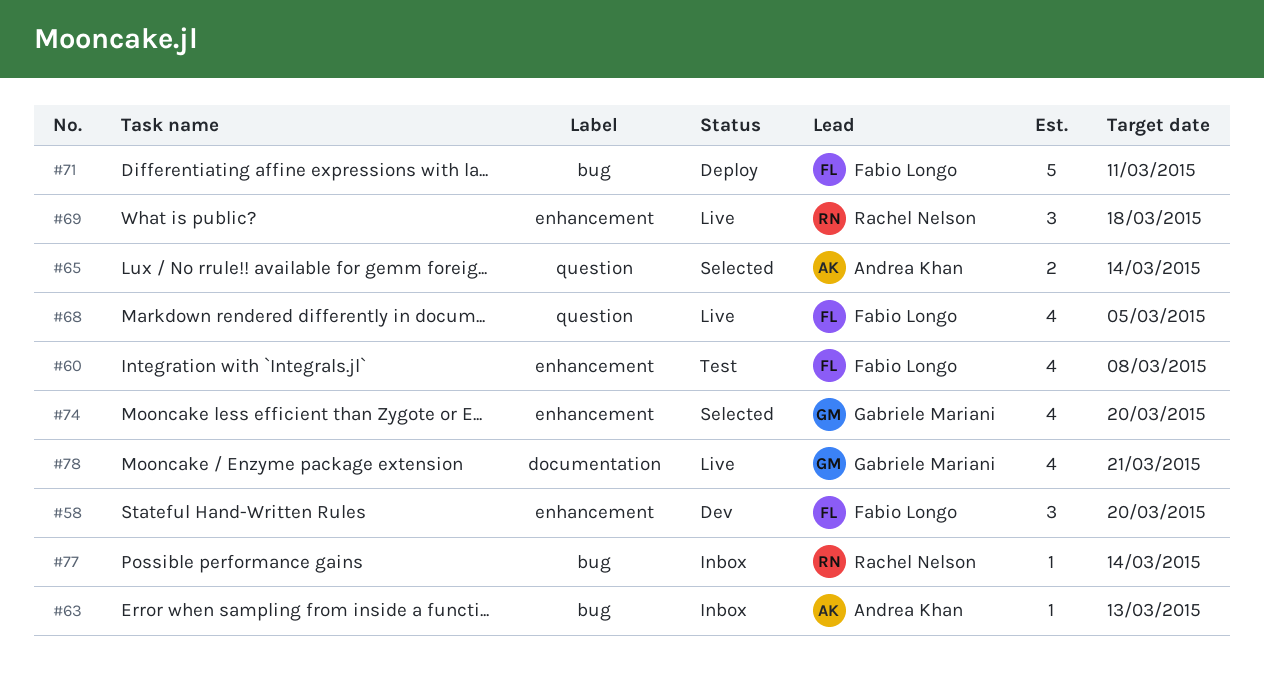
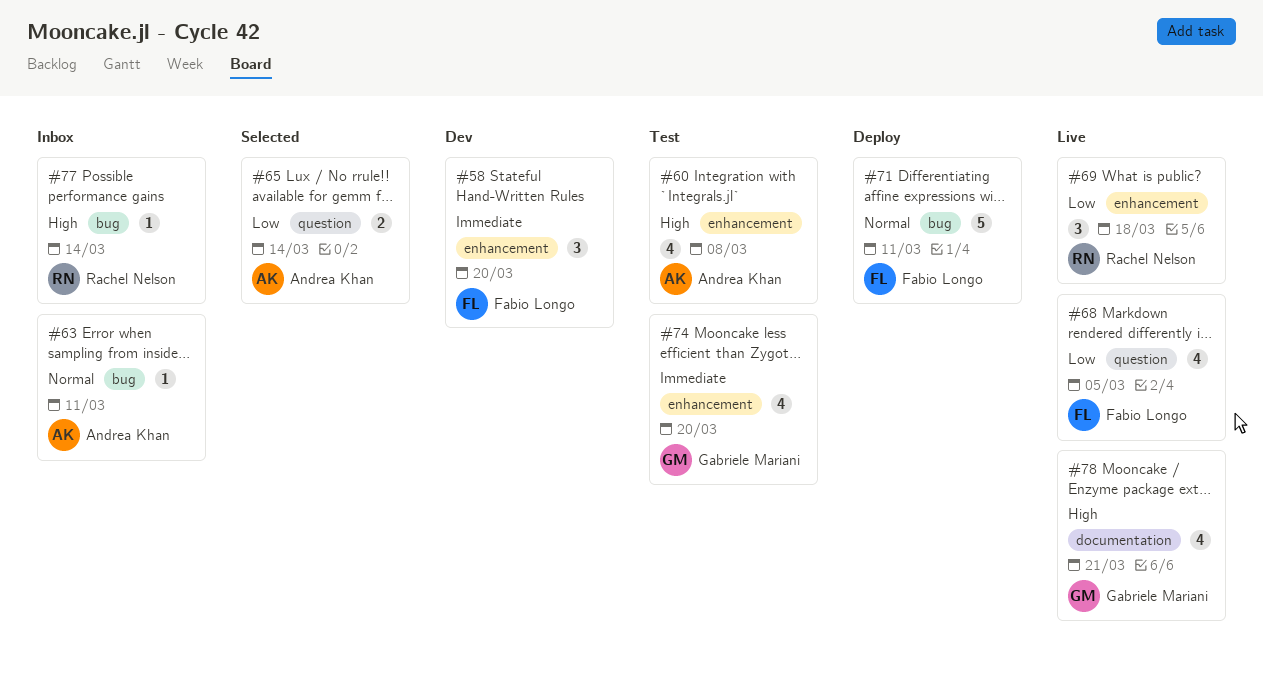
#60, owner: Fabio Longo -> Andrea Khan
#63, due: Mar 13 -> Mar 11
#74, status: Selected -> Test

